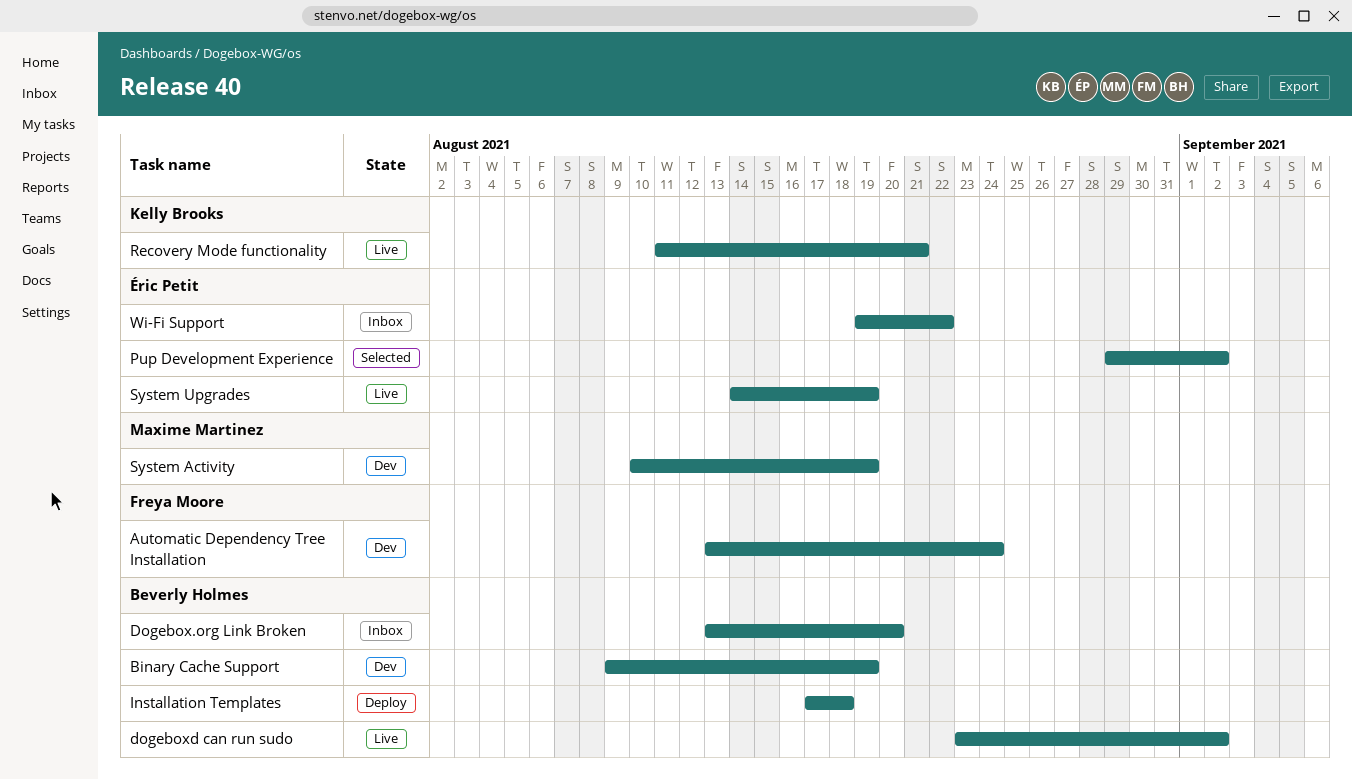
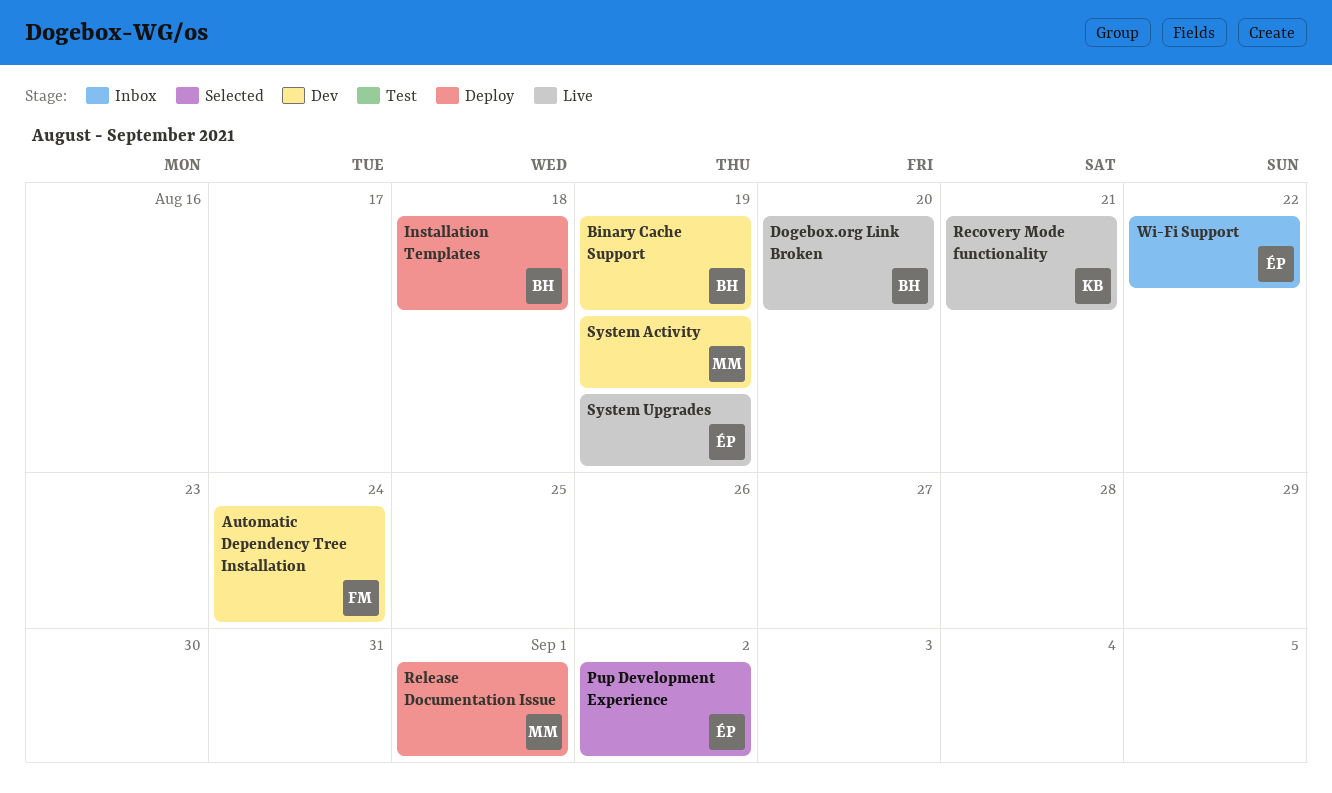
Dogebox.org Link Broken, status: Inbox -> Live
dogeboxd can run sudo: present -> none
Release Documentation Issue: none -> present

